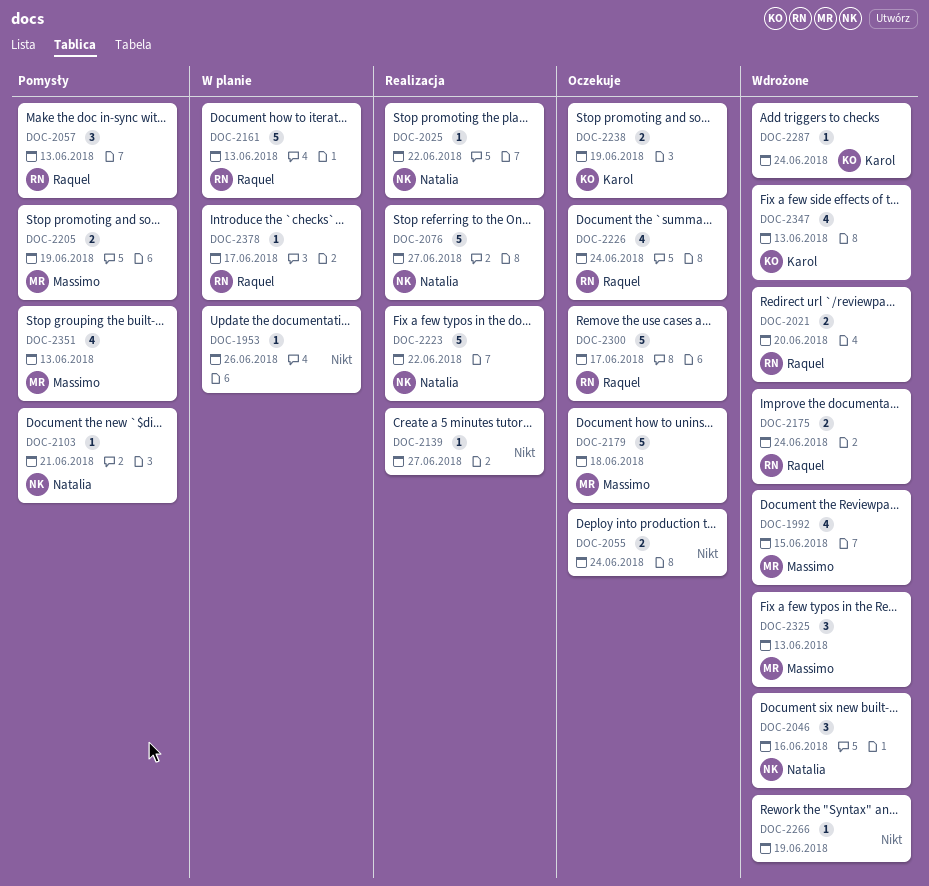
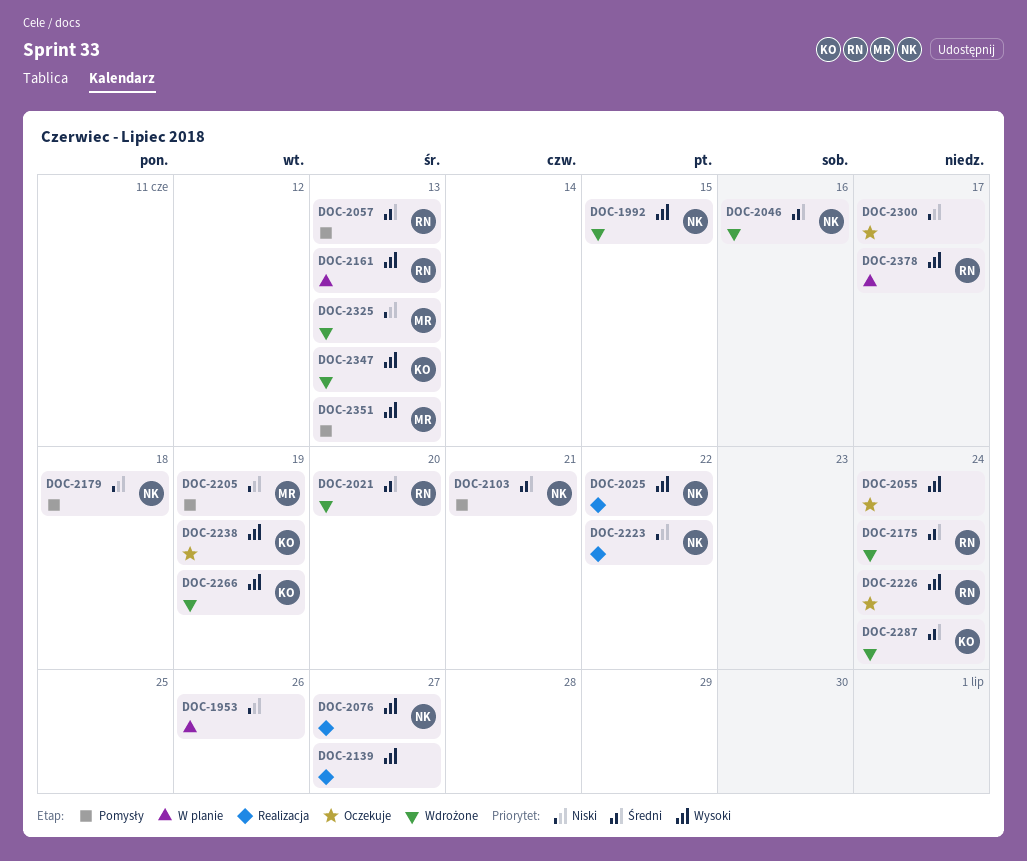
DOC-1992, owner: Massimo -> Natalia
DOC-2179, status: Oczekuje -> Pomysły
DOC-2179, owner: Massimo -> Natalia
DOC-2266, owner: none -> Karol
DOC-2300, owner: Raquel -> none

